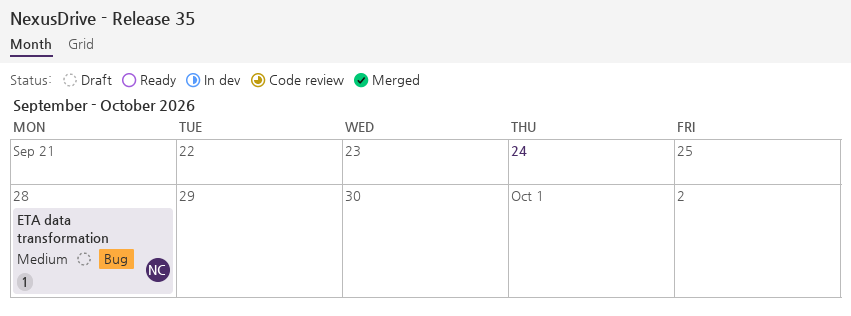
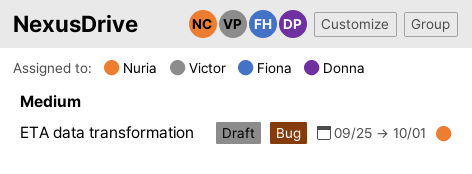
ETA data transformation, due: Sep 28 -> Oct 1

